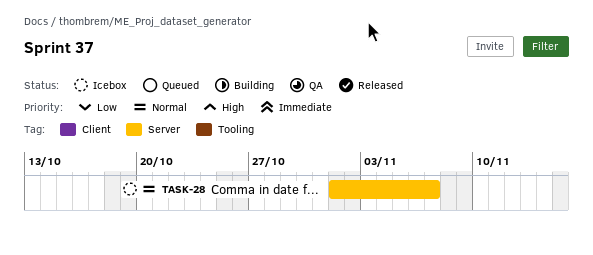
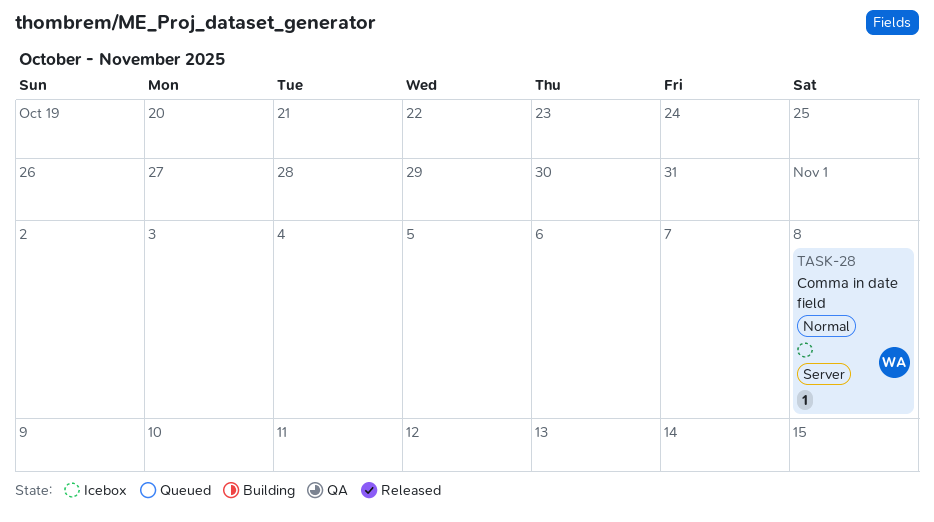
TASK-28, due: Nov 7 -> Nov 8

